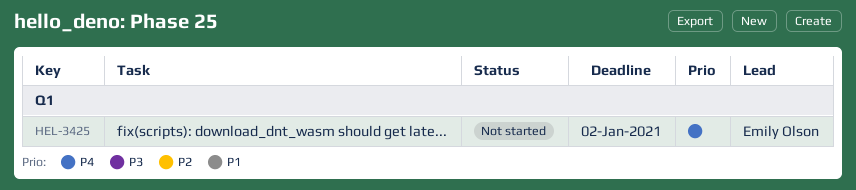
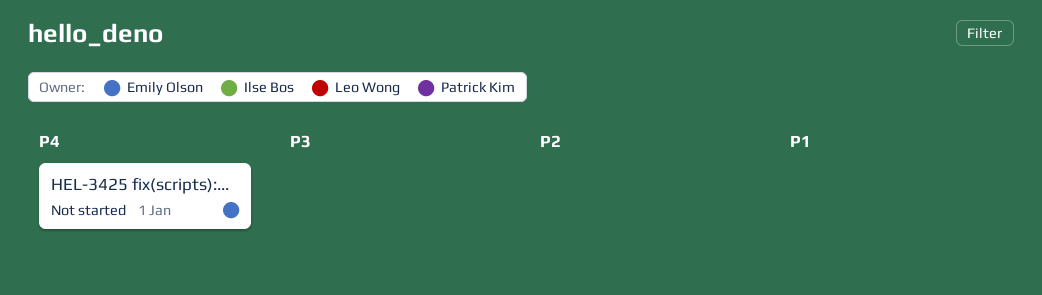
HEL-3425, due: Jan 2 -> Jan 1

